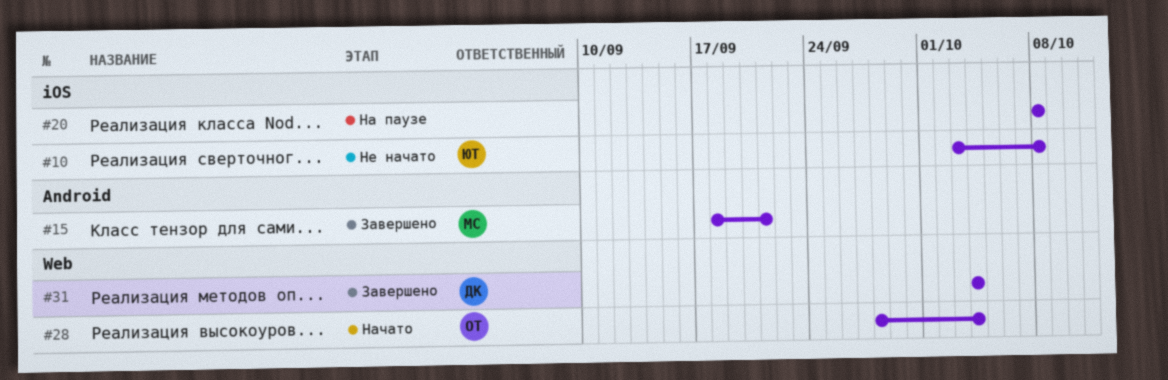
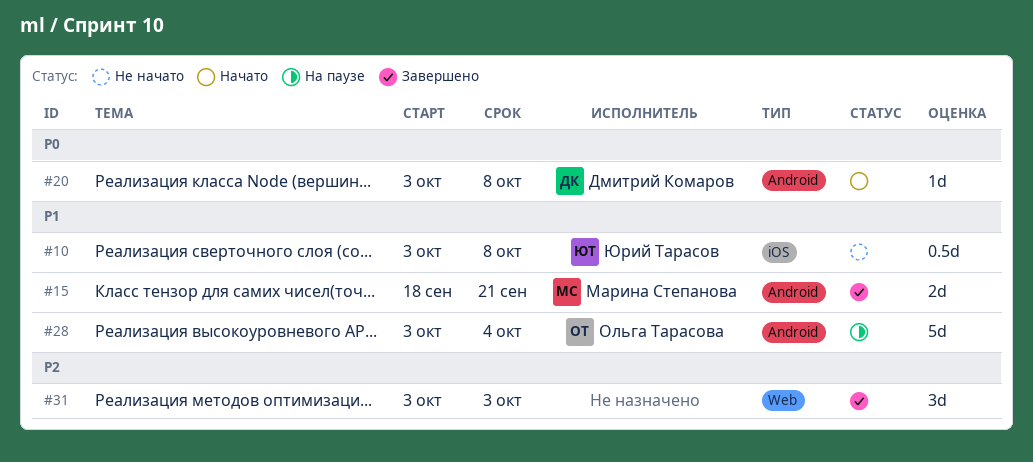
#20, status: На паузе -> Начато
#20, owner: none -> Дмитрий Комаров
#20, label: iOS -> Android
#20, start: Oct 8 -> Oct 3
#28, status: Начато -> На паузе
#28, label: Web -> Android
#28, start: Sep 28 -> Oct 3
#31, owner: Дмитрий Комаров -> none
#31, start: Oct 4 -> Oct 3
#31, due: Oct 4 -> Oct 3

